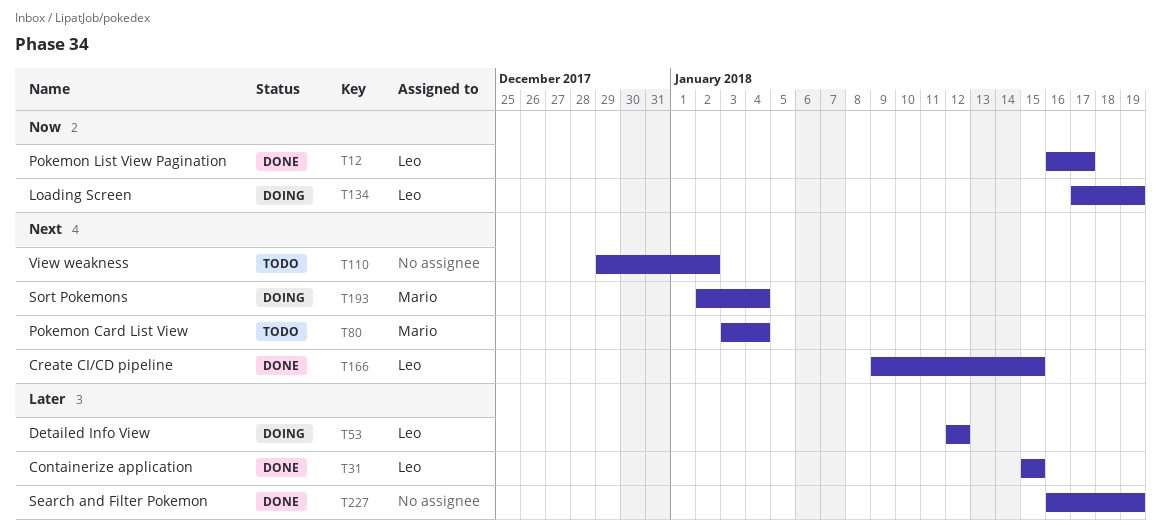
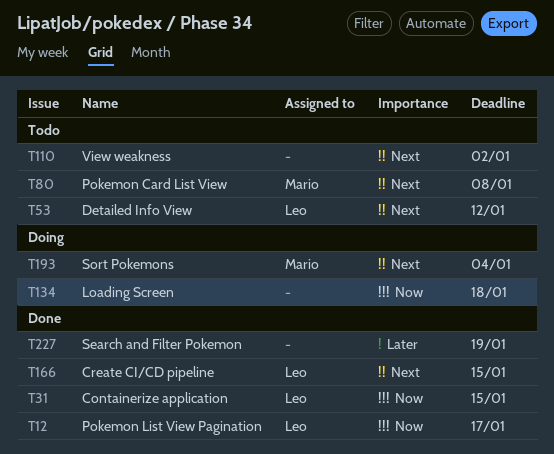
T31, priority: Later -> Now
T53, status: Doing -> Todo
T53, priority: Later -> Next
T80, due: Jan 4 -> Jan 8
T134, owner: Leo -> none
T134, due: Jan 19 -> Jan 18

